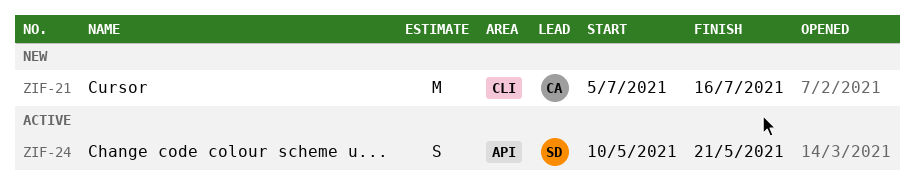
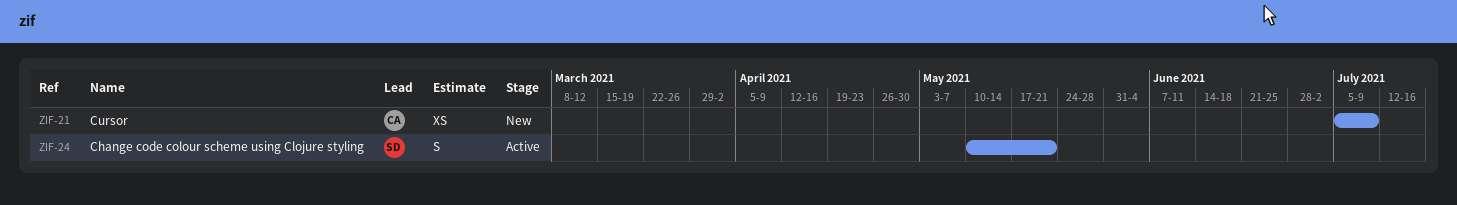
ZIF-21, estimate: M -> XS
ZIF-21, due: Jul 16 -> Jul 9

